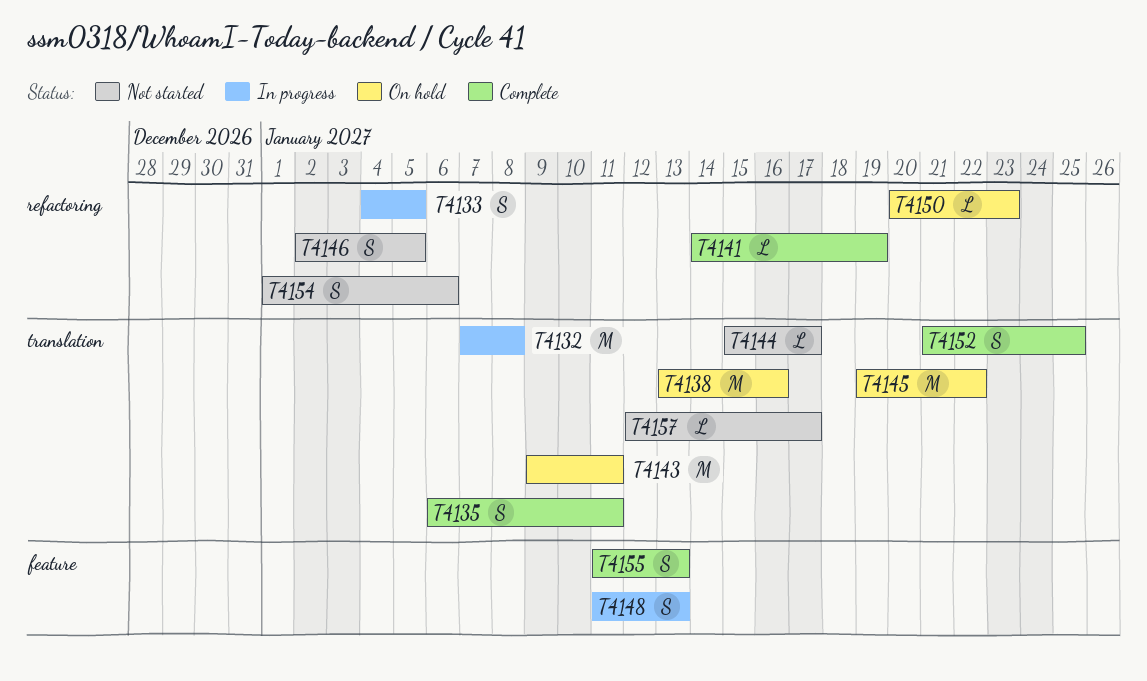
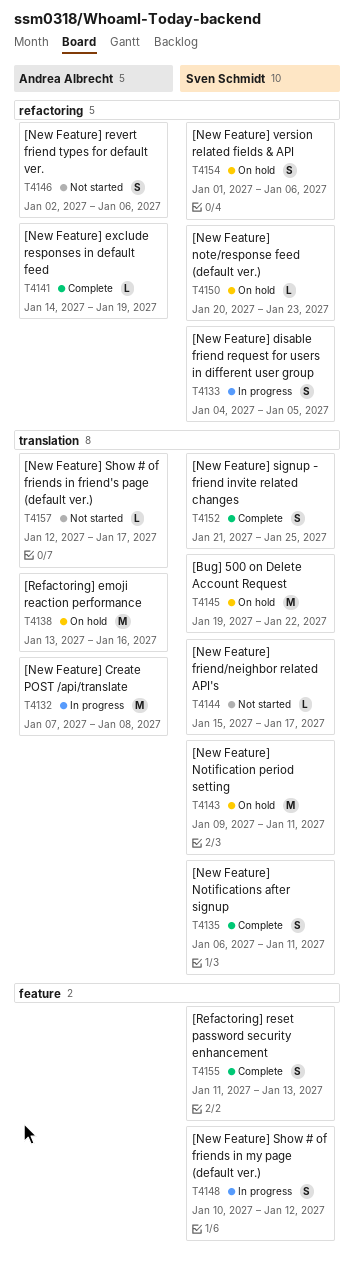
T4146, due: Jan 5 -> Jan 6
T4148, start: Jan 11 -> Jan 10
T4148, due: Jan 13 -> Jan 12
T4154, status: Not started -> On hold

